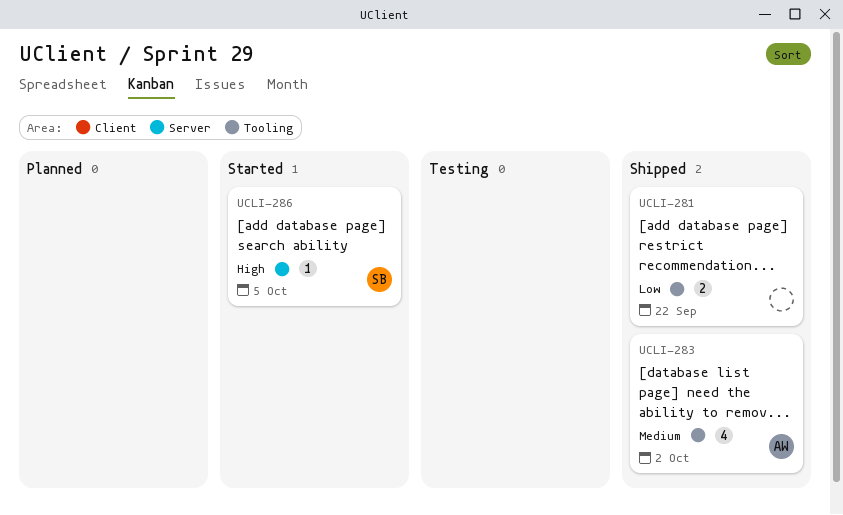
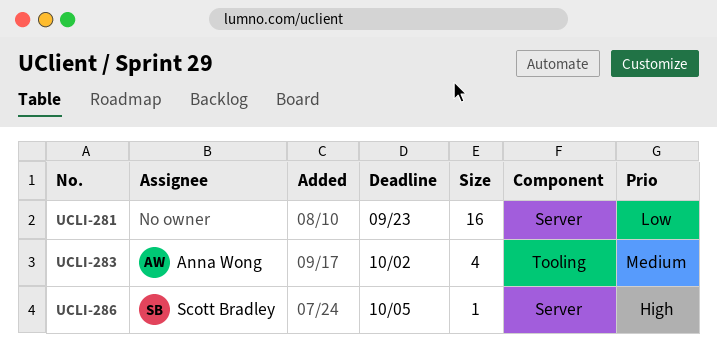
UCLI-281, label: Tooling -> Server
UCLI-281, estimate: 2 -> 16
UCLI-281, due: Sep 22 -> Sep 23

